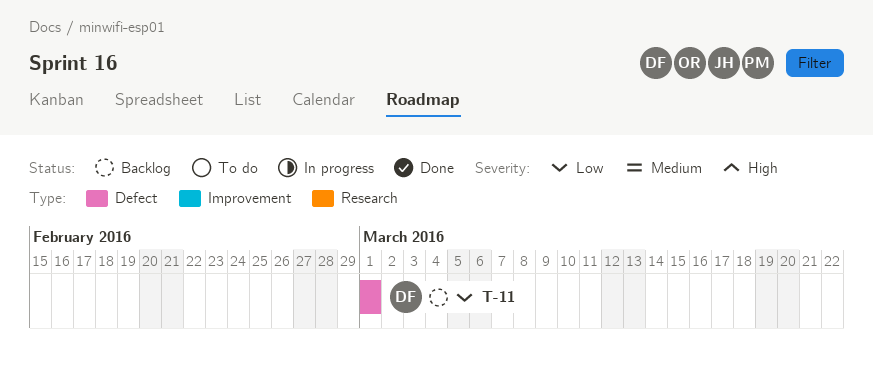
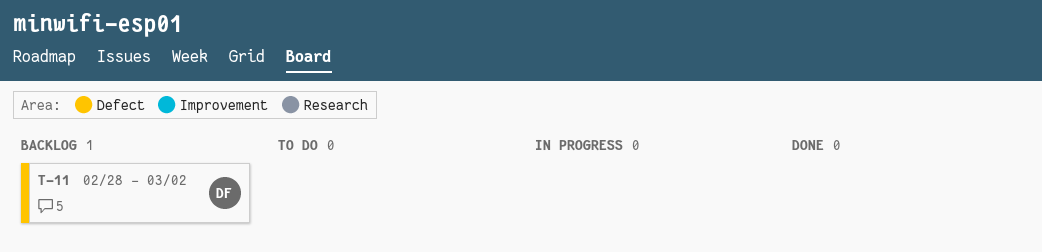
T-11, start: Mar 1 -> Feb 28
T-11, due: Mar 1 -> Mar 2

